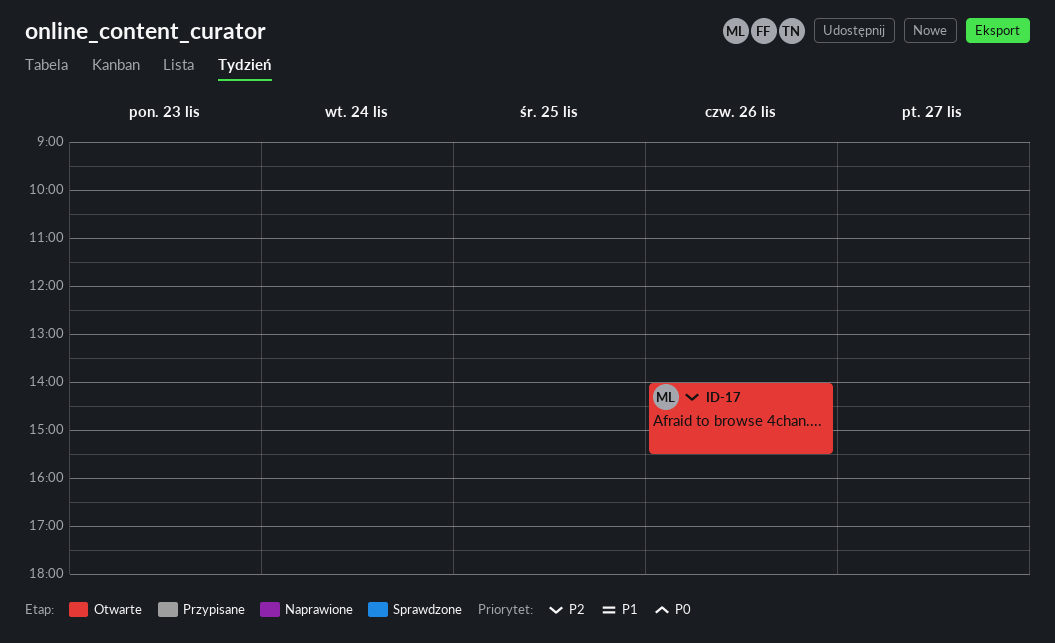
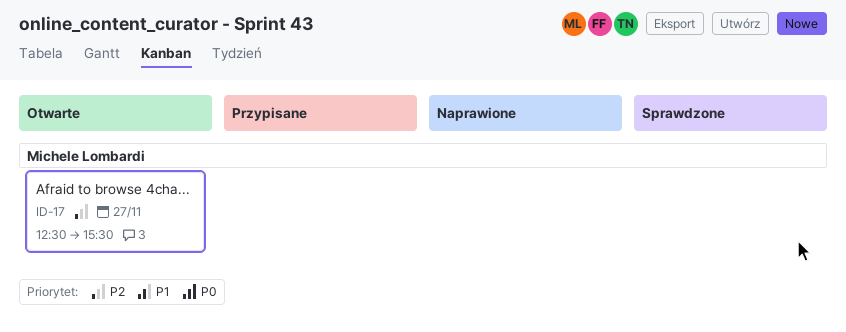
ID-17, day: Nov 26 -> Nov 27
ID-17, begins: 14:00 -> 12:30

